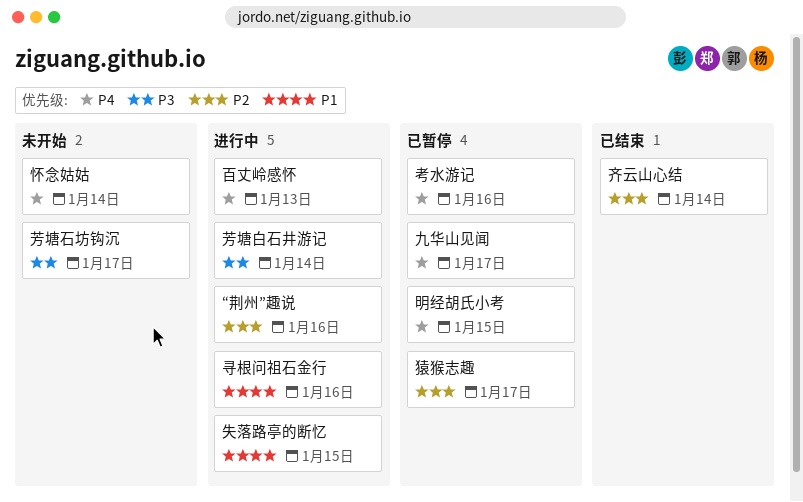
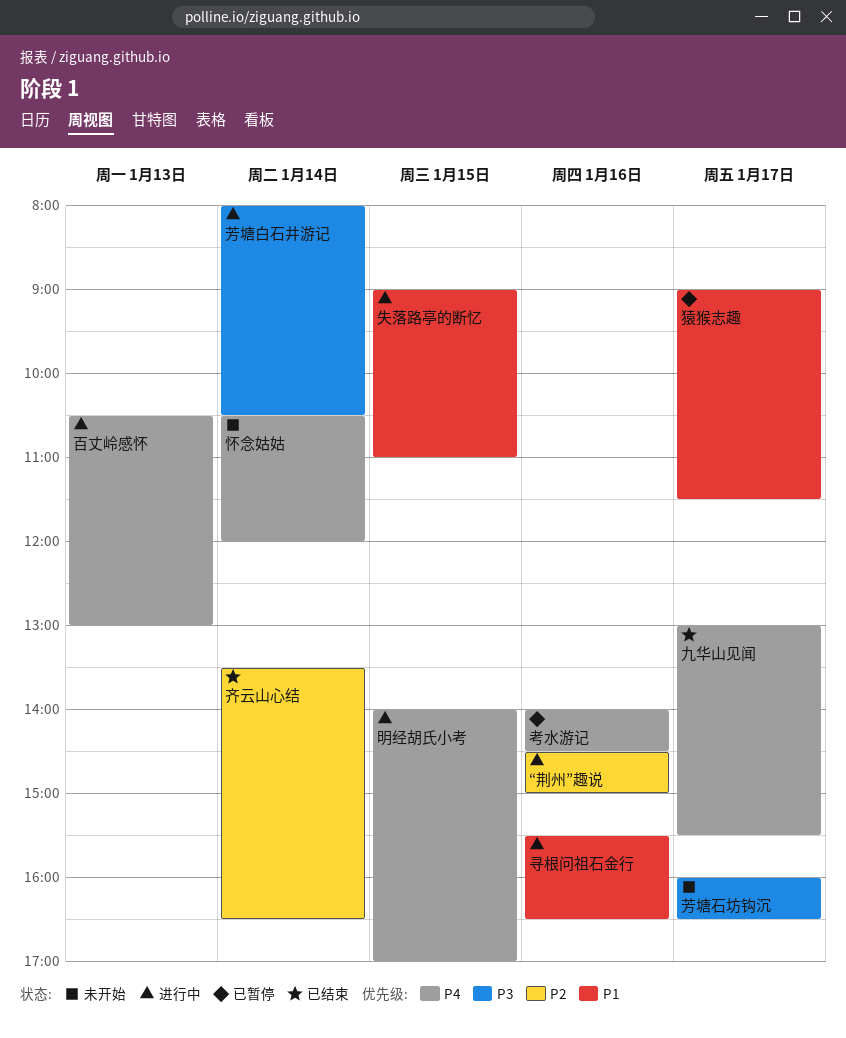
九华山见闻, status: 已暂停 -> 已结束
明经胡氏小考, status: 已暂停 -> 进行中
猿猴志趣, priority: P2 -> P1

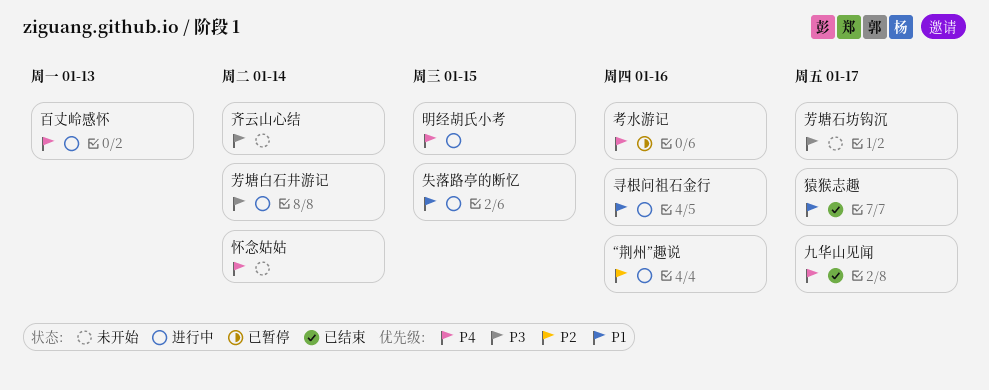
猿猴志趣, status: 已暂停 -> 已结束
齐云山心结, status: 已结束 -> 未开始
齐云山心结, priority: P2 -> P3

